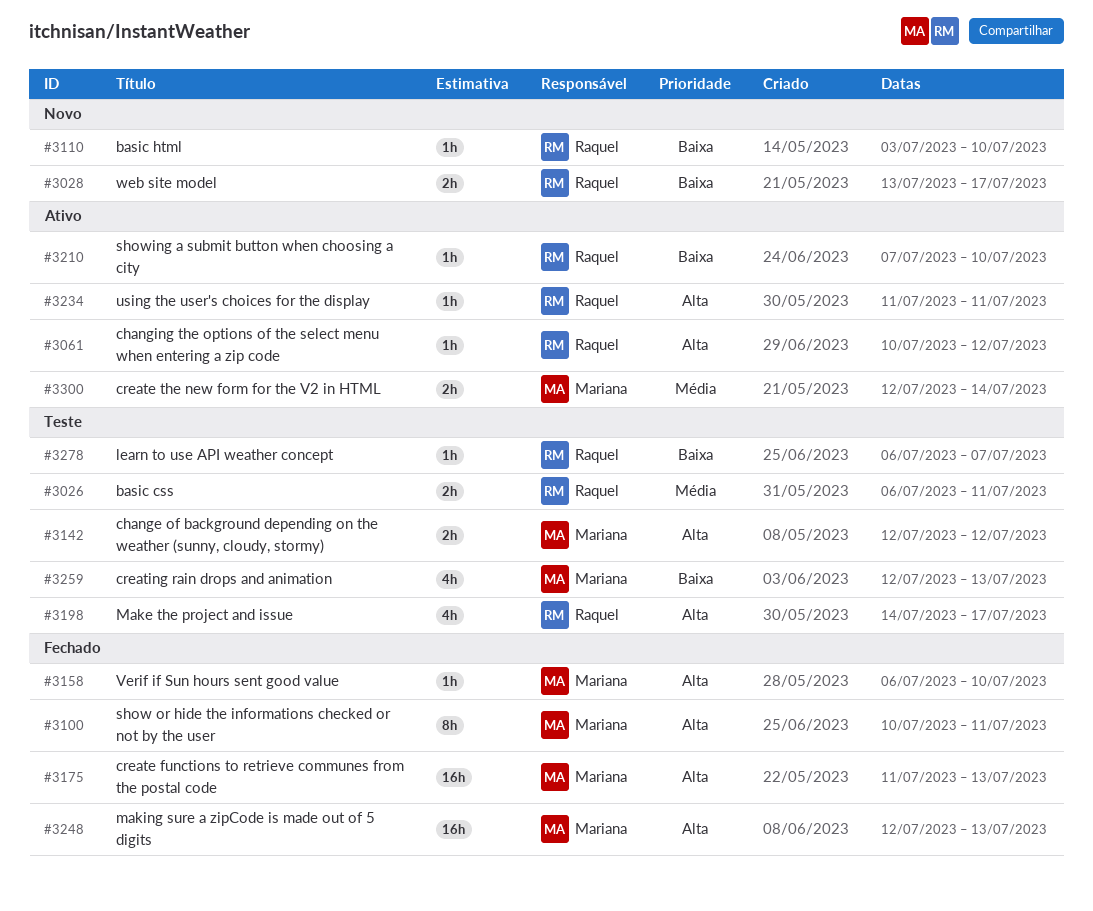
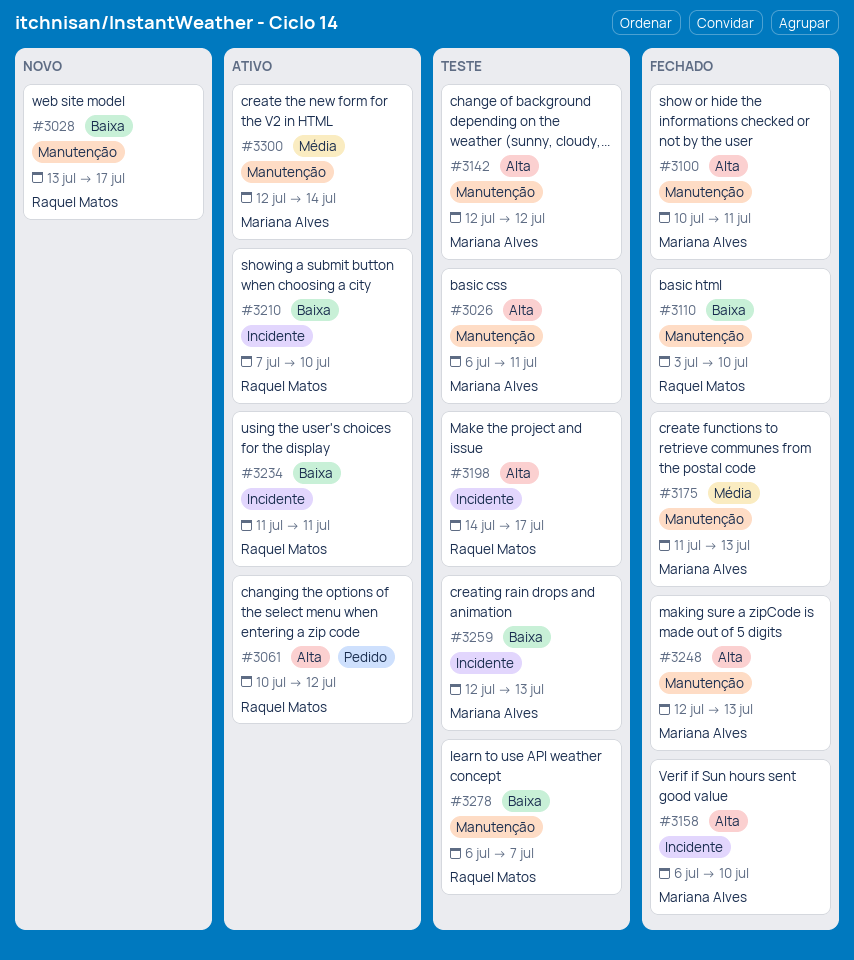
#3026, owner: Raquel Matos -> Mariana Alves
#3026, priority: Média -> Alta
#3110, status: Novo -> Fechado
#3175, priority: Alta -> Média
#3234, priority: Alta -> Baixa

